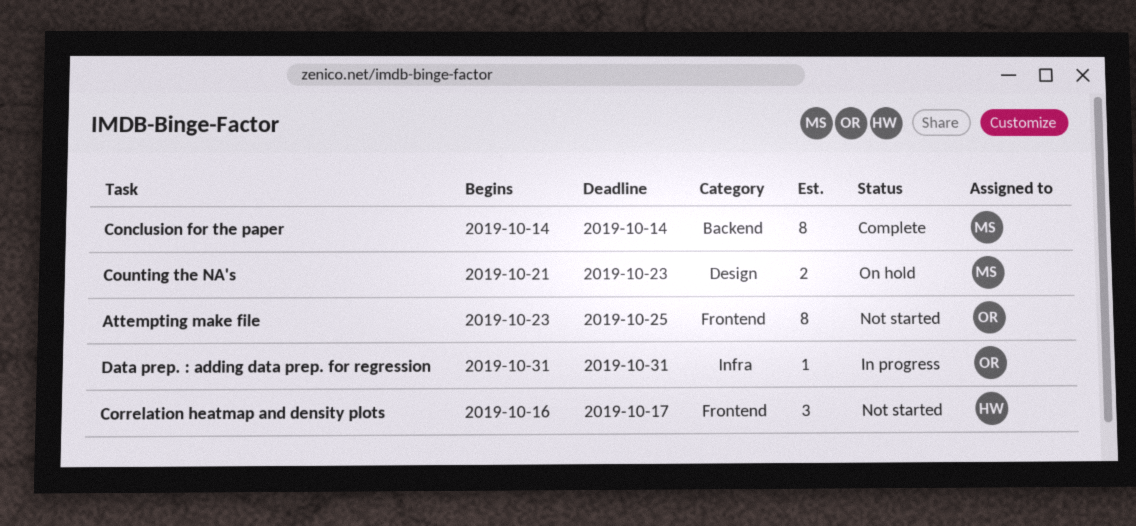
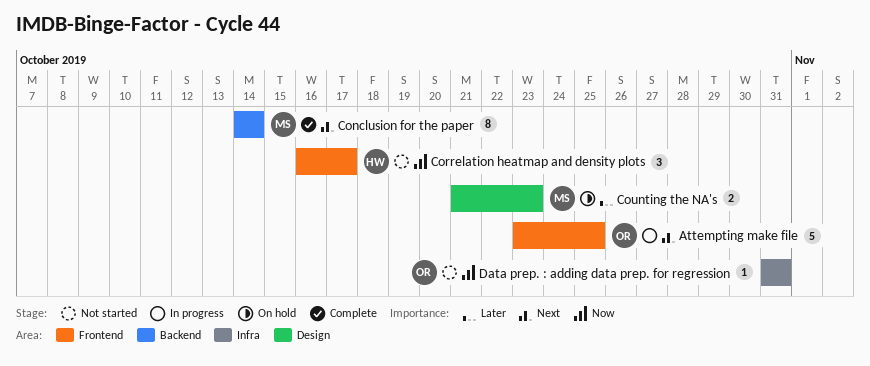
Attempting make file, status: Not started -> In progress
Attempting make file, estimate: 8 -> 5
Data prep. : adding data prep. for regression, status: In progress -> Not started

